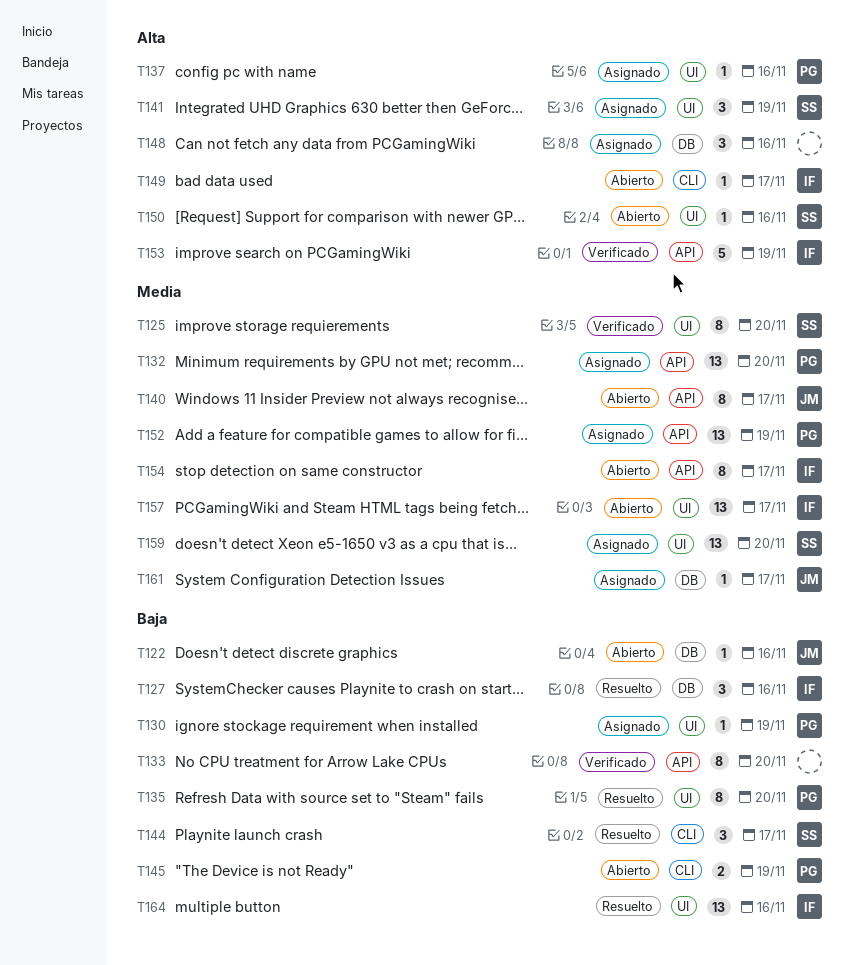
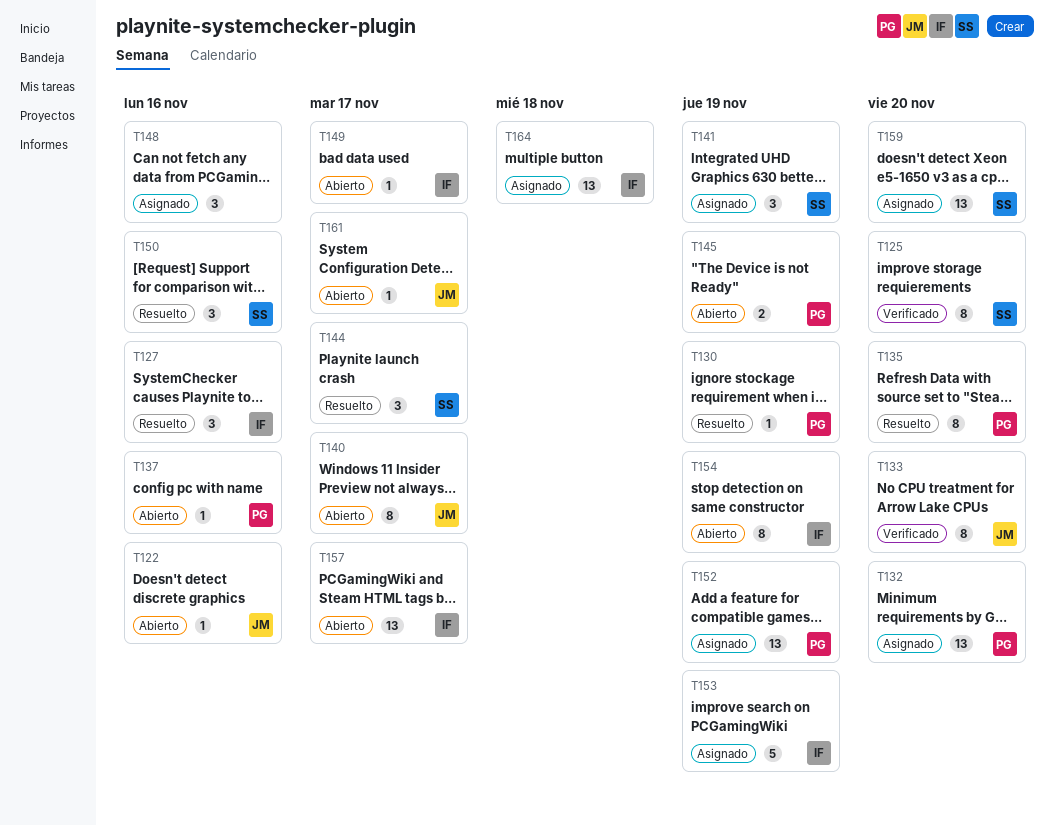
T130, status: Asignado -> Resuelto
T133, owner: none -> JM
T137, status: Asignado -> Abierto
T150, status: Abierto -> Resuelto
T150, estimate: 1 -> 3
T153, status: Verificado -> Asignado
T154, due: Nov 17 -> Nov 19
T161, status: Asignado -> Abierto
T164, status: Resuelto -> Asignado
T164, due: Nov 16 -> Nov 18

